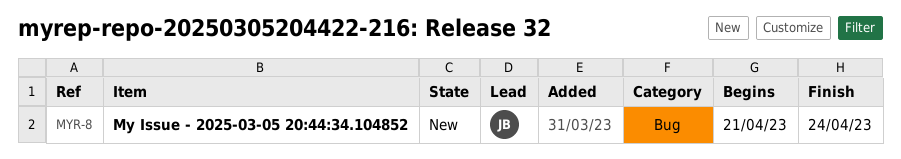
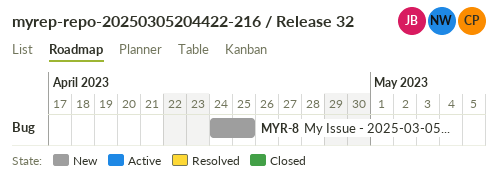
MYR-8, start: Apr 21 -> Apr 24
MYR-8, due: Apr 24 -> Apr 25

